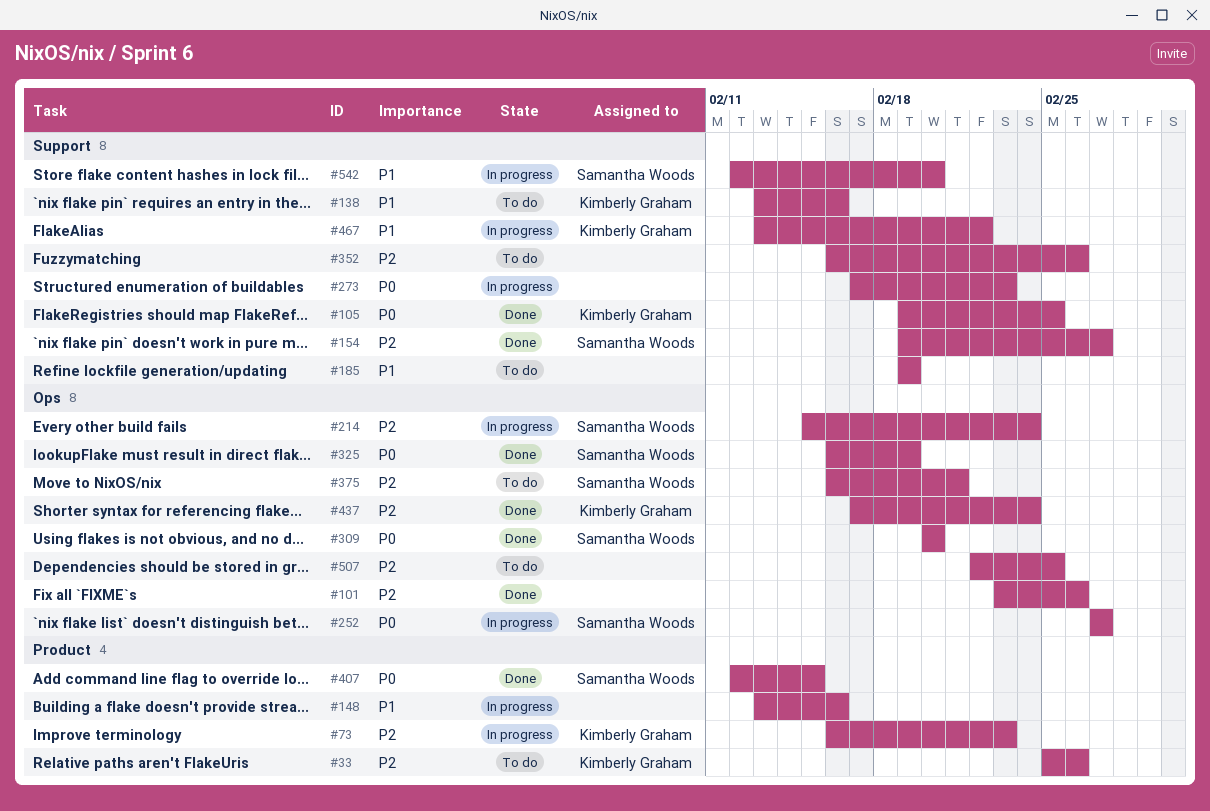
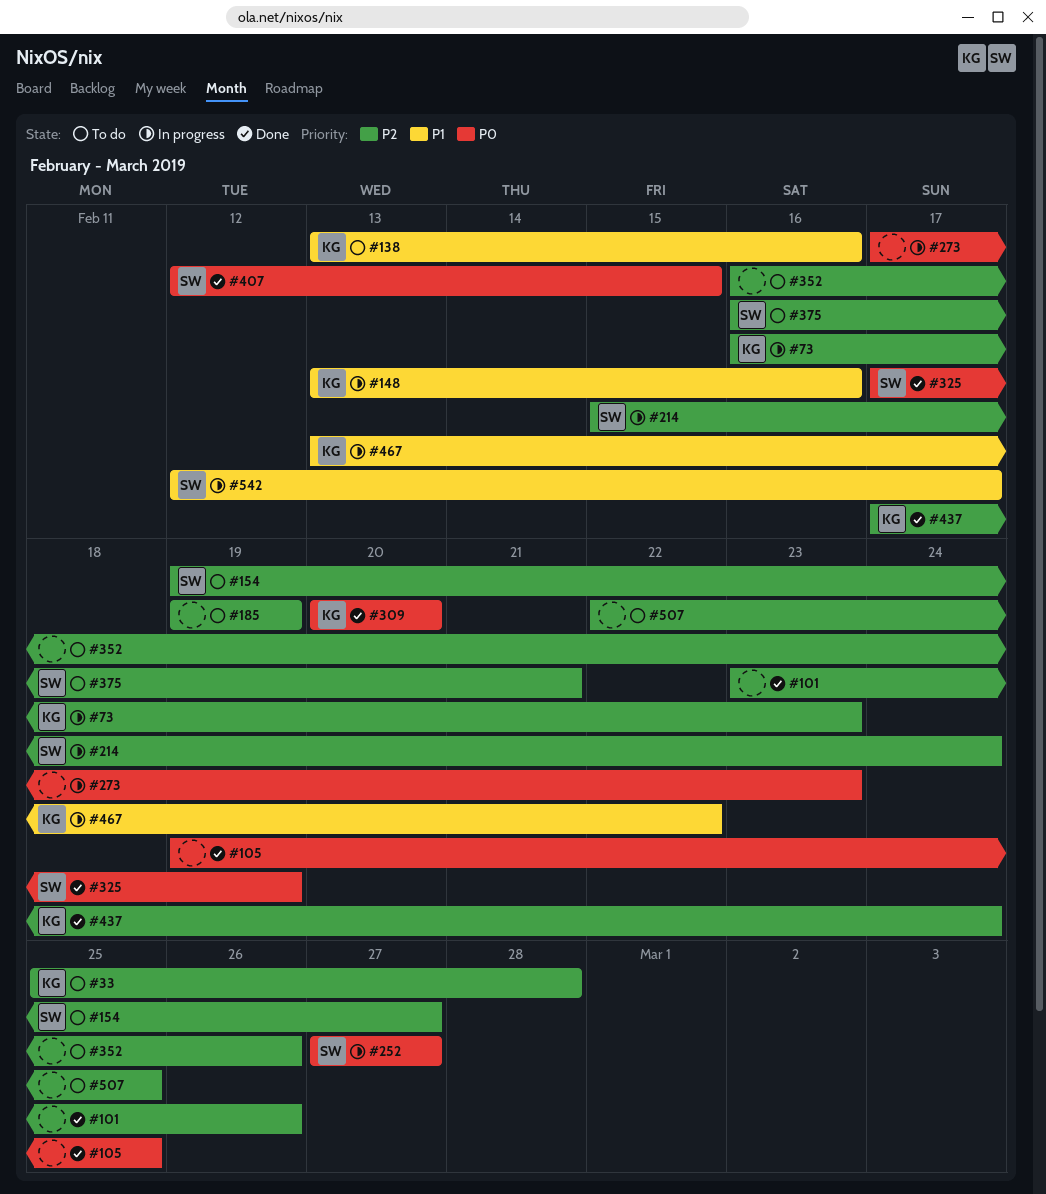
#33, due: Feb 26 -> Feb 28
#105, owner: Kimberly Graham -> none
#148, owner: none -> Kimberly Graham
#154, status: Done -> To do
#185, priority: P1 -> P2
#309, owner: Samantha Woods -> Kimberly Graham
#325, start: Feb 16 -> Feb 17
#542, due: Feb 20 -> Feb 17

